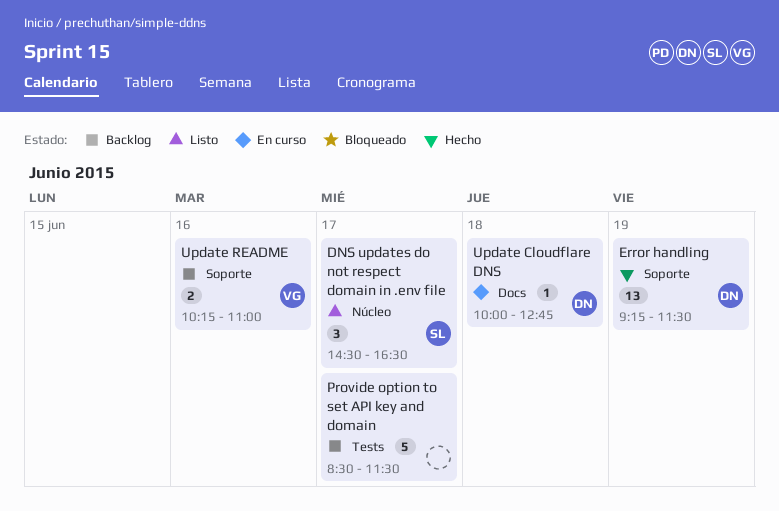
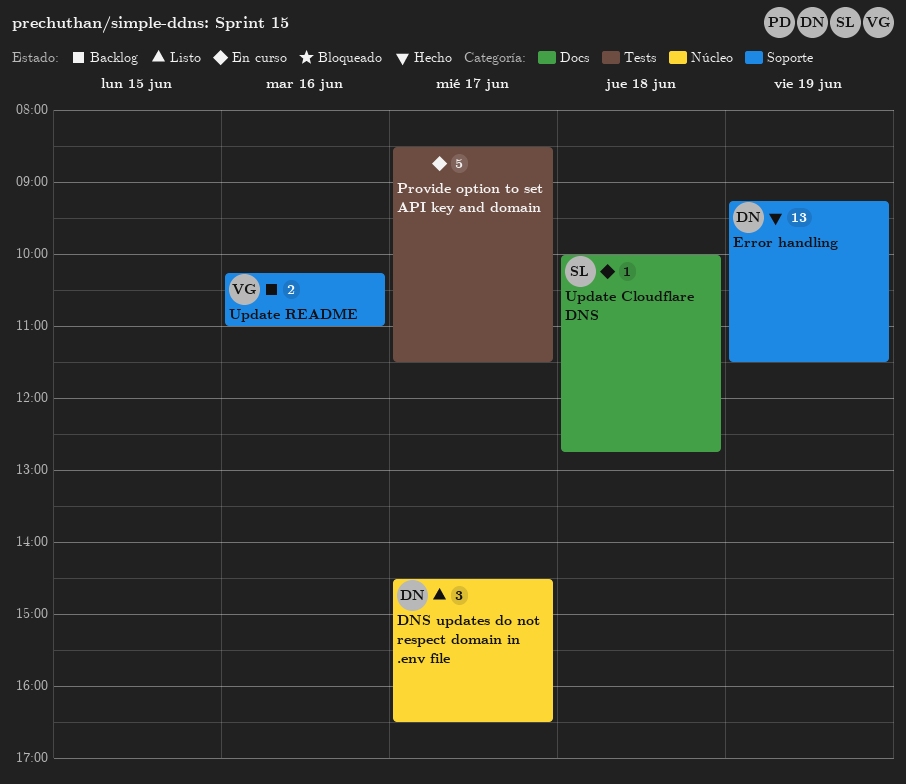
DNS updates do not respect domain in .env file, owner: SL -> DN
Provide option to set API key and domain, status: Backlog -> En curso
Update Cloudflare DNS, owner: DN -> SL

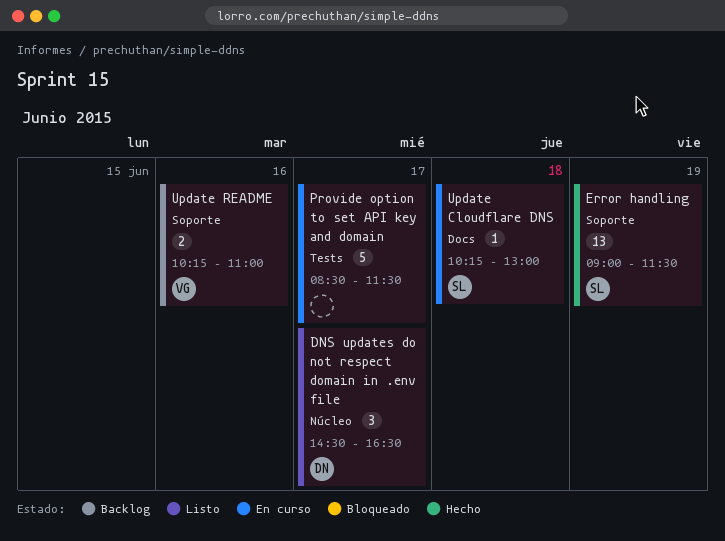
Error handling, owner: DN -> SL
Error handling, begins: 09:15 -> 09:00
Update Cloudflare DNS, begins: 10:00 -> 10:15
Update Cloudflare DNS, ends: 12:45 -> 13:00

